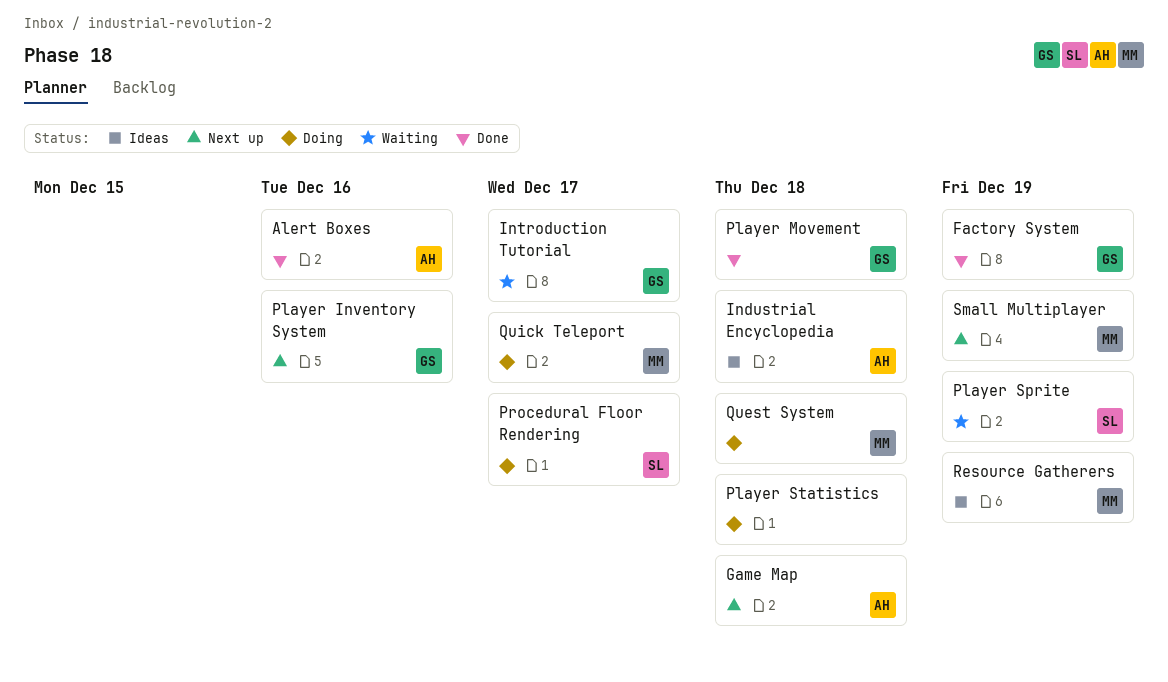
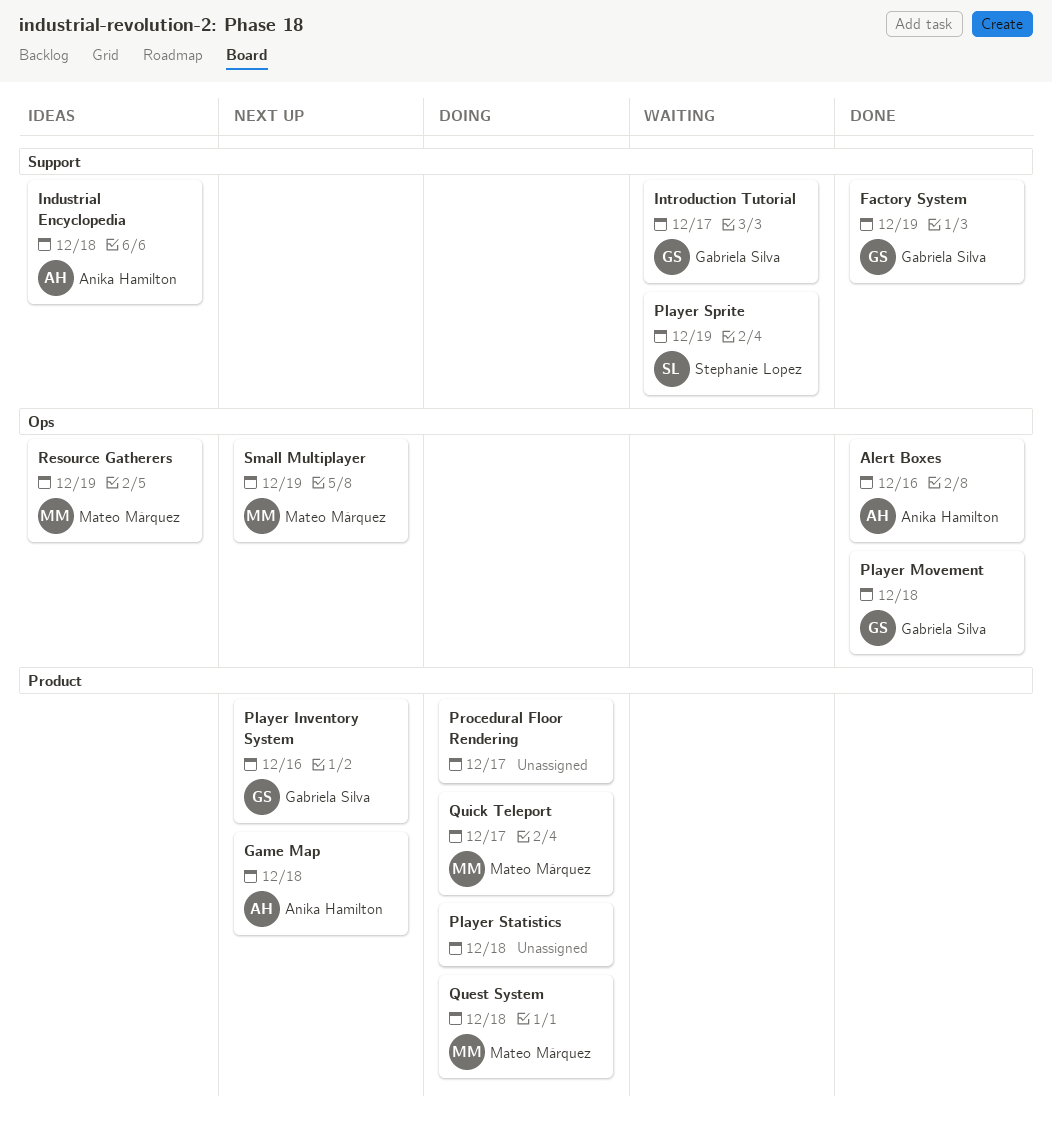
Procedural Floor Rendering, owner: Stephanie Lopez -> none

